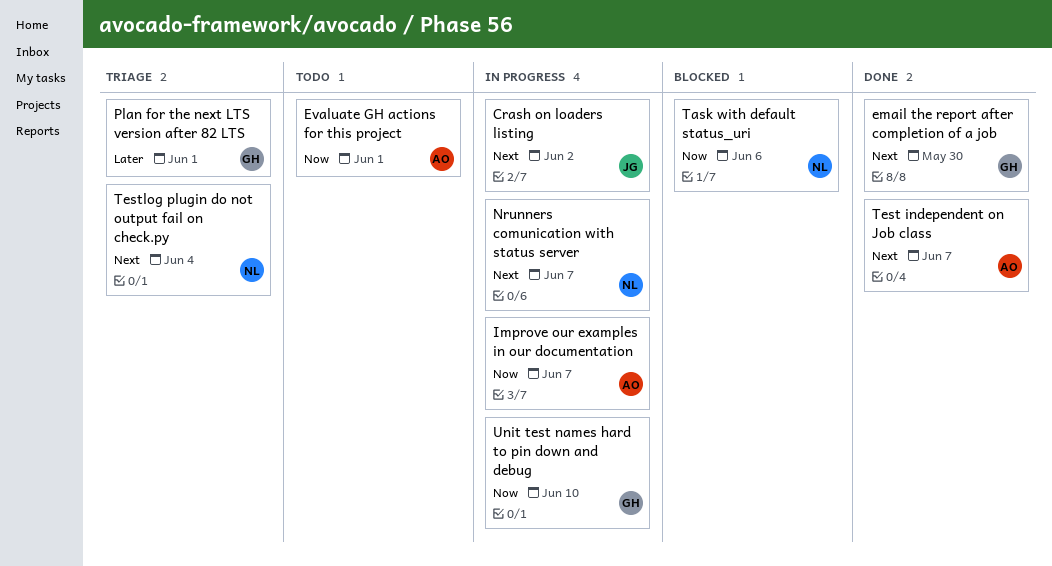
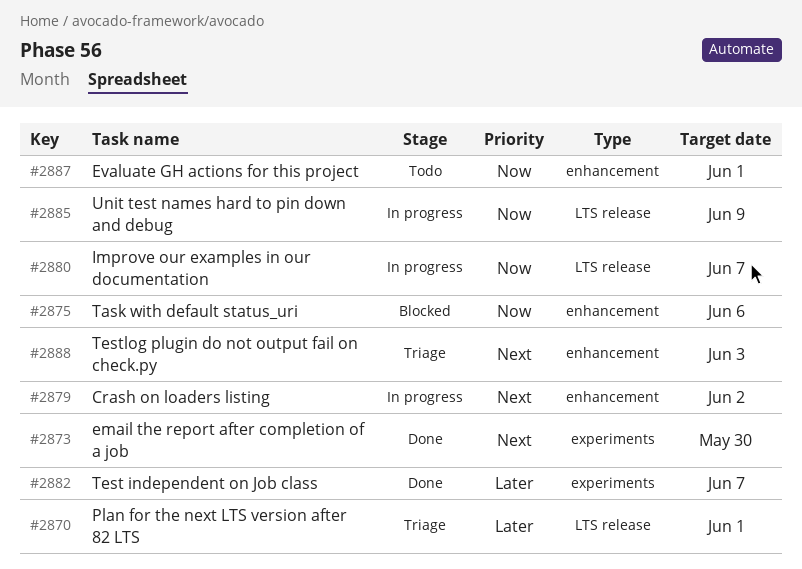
Nrunners comunication with status server: present -> none
Test independent on Job class, priority: Next -> Later
Testlog plugin do not output fail on check.py, due: Jun 4 -> Jun 3
Unit test names hard to pin down and debug, due: Jun 10 -> Jun 9

